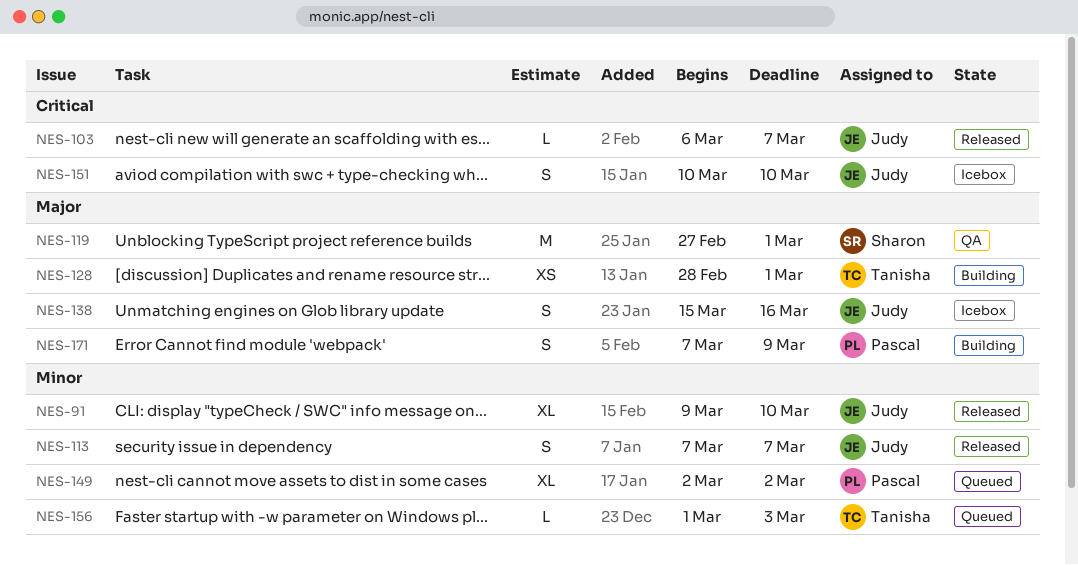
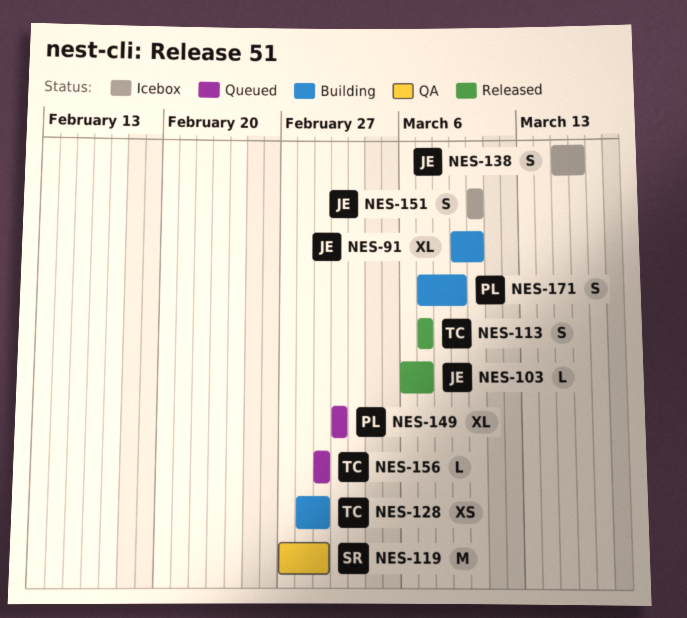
NES-91, status: Released -> Building
NES-113, owner: Judy -> Tanisha
NES-156, due: Mar 3 -> Mar 1

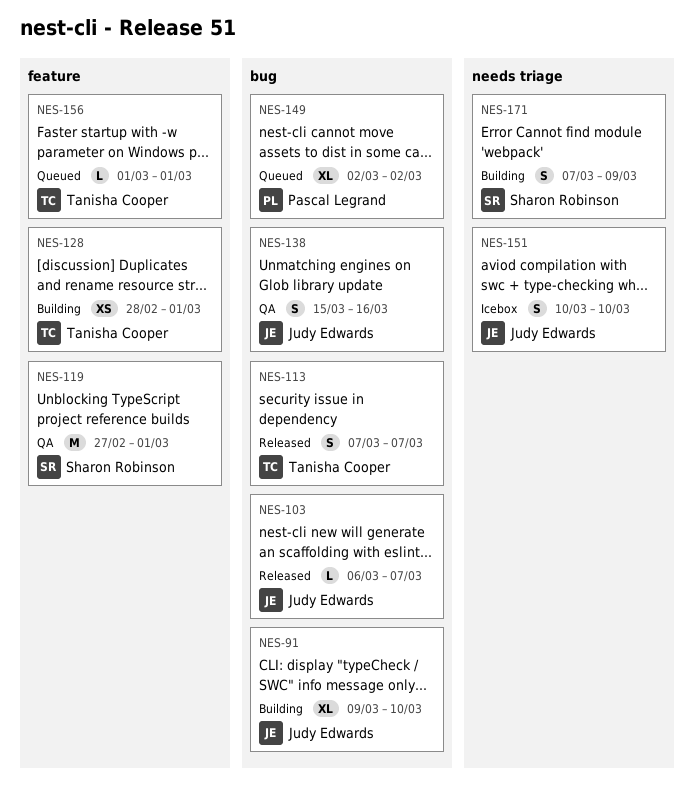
NES-138, status: Icebox -> QA
NES-171, owner: Pascal Legrand -> Sharon Robinson

